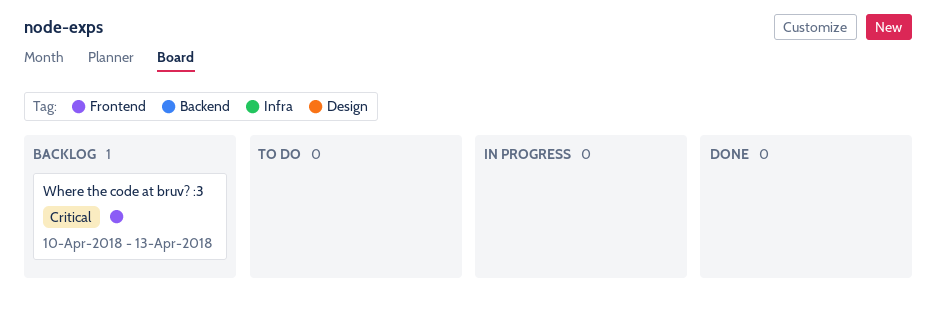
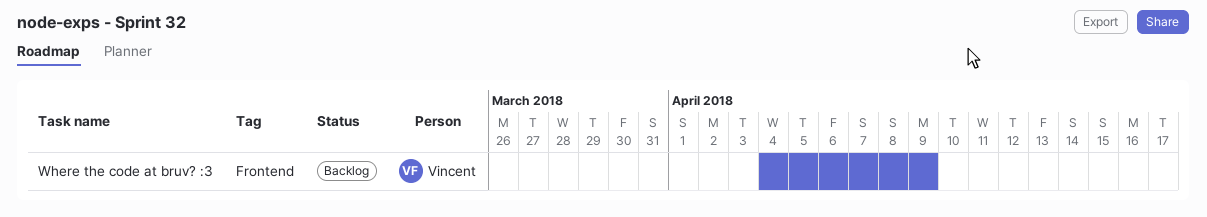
Where the code at bruv? :3, start: Apr 10 -> Apr 4
Where the code at bruv? :3, due: Apr 13 -> Apr 9

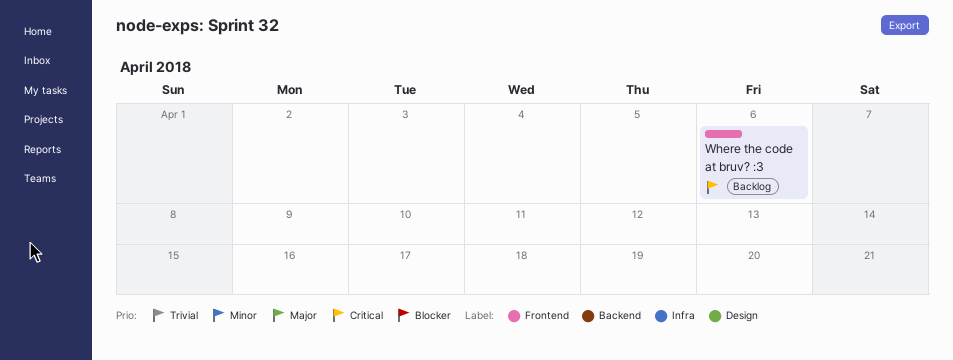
Where the code at bruv? :3, due: Apr 9 -> Apr 6

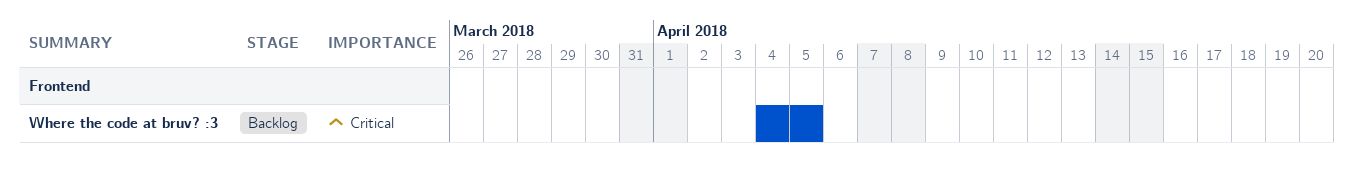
Where the code at bruv? :3, due: Apr 6 -> Apr 5

